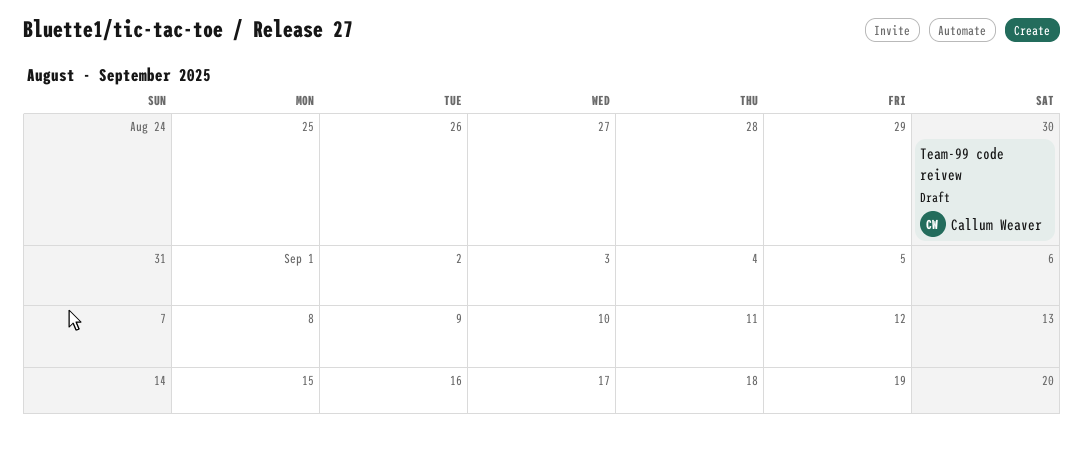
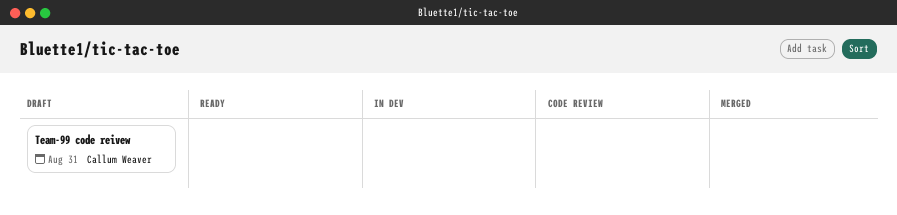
Team-99 code reivew, due: Aug 30 -> Aug 31

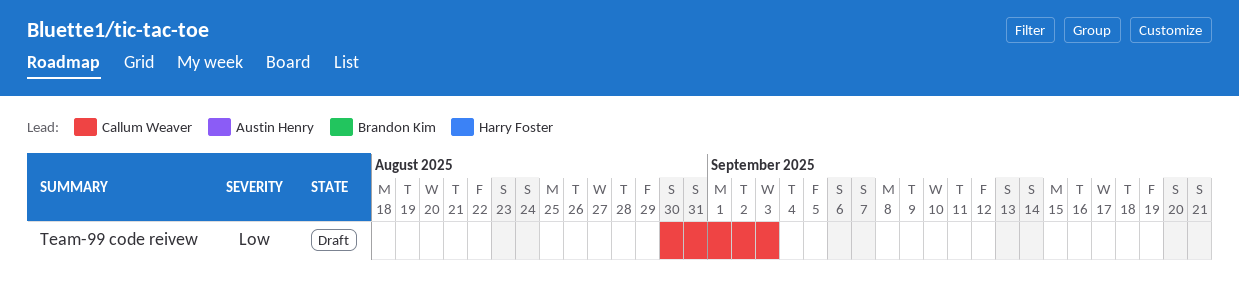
Team-99 code reivew, due: Aug 31 -> Sep 3

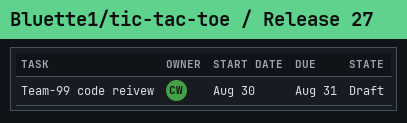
Team-99 code reivew, due: Sep 3 -> Aug 31

